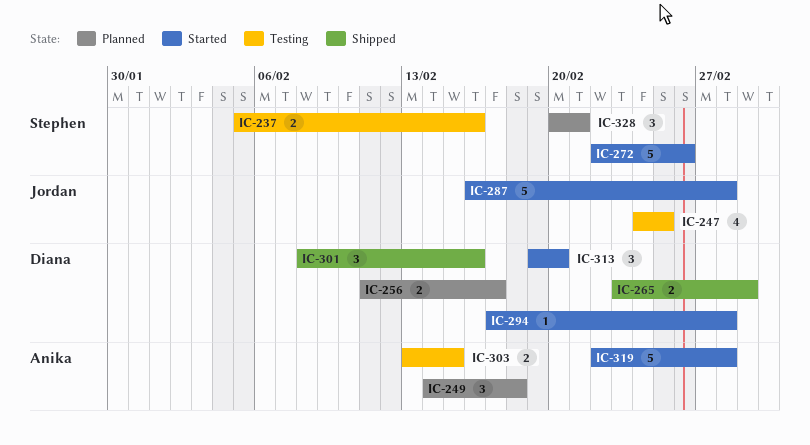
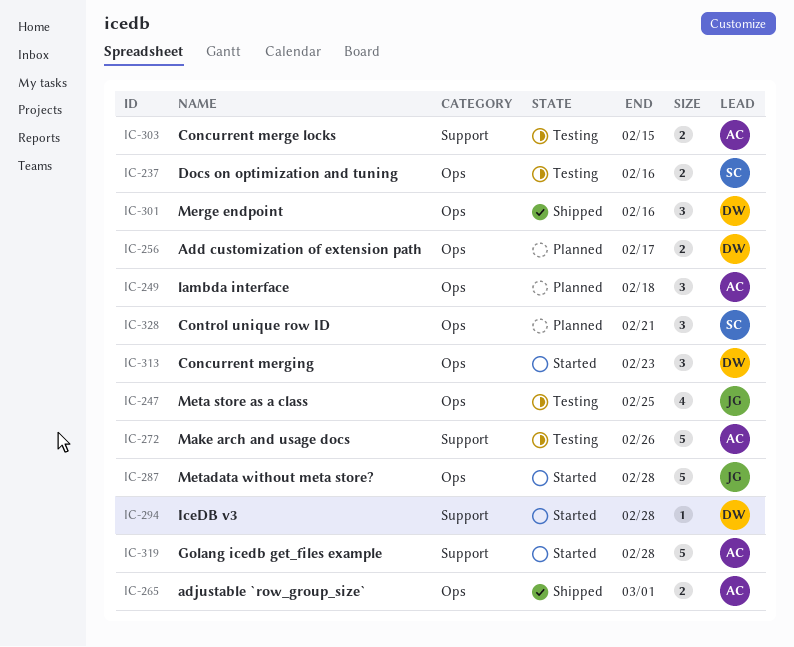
IC-265, owner: Diana -> Anika
IC-272, status: Started -> Testing
IC-272, owner: Stephen -> Anika
IC-313, due: Feb 20 -> Feb 23

